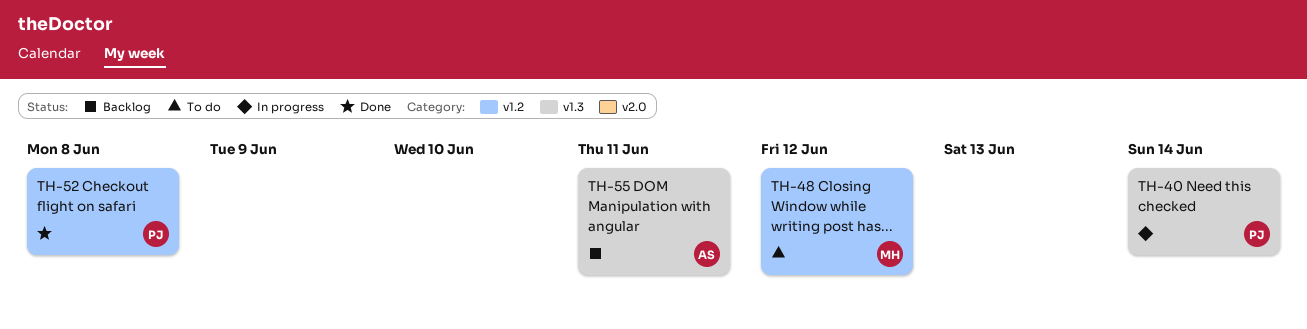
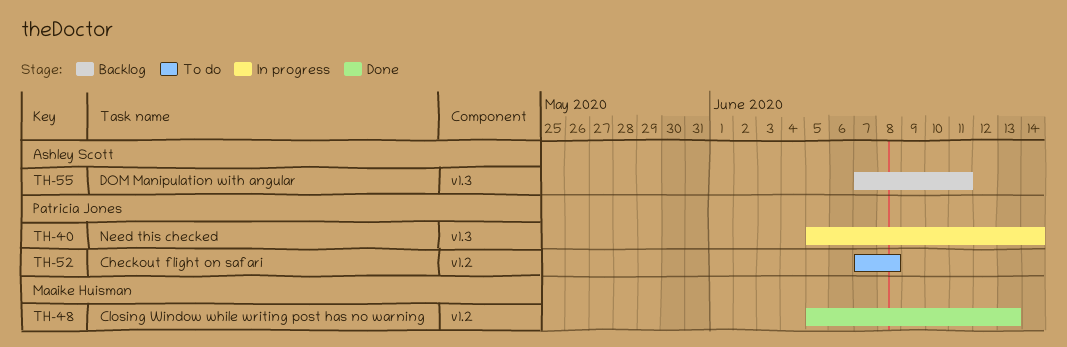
TH-48, status: To do -> Done
TH-48, due: Jun 12 -> Jun 13
TH-52, status: Done -> To do

